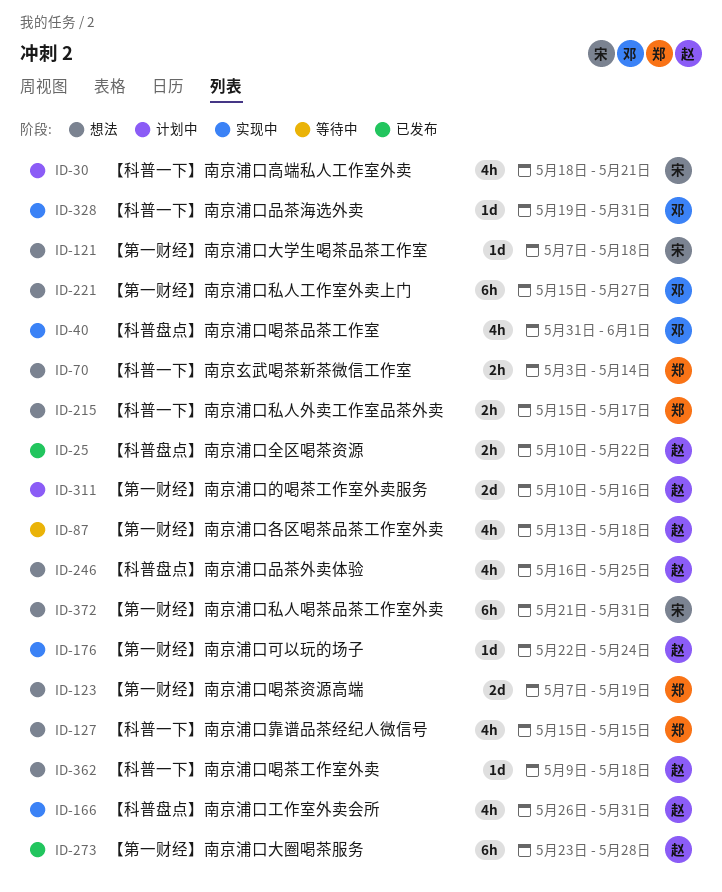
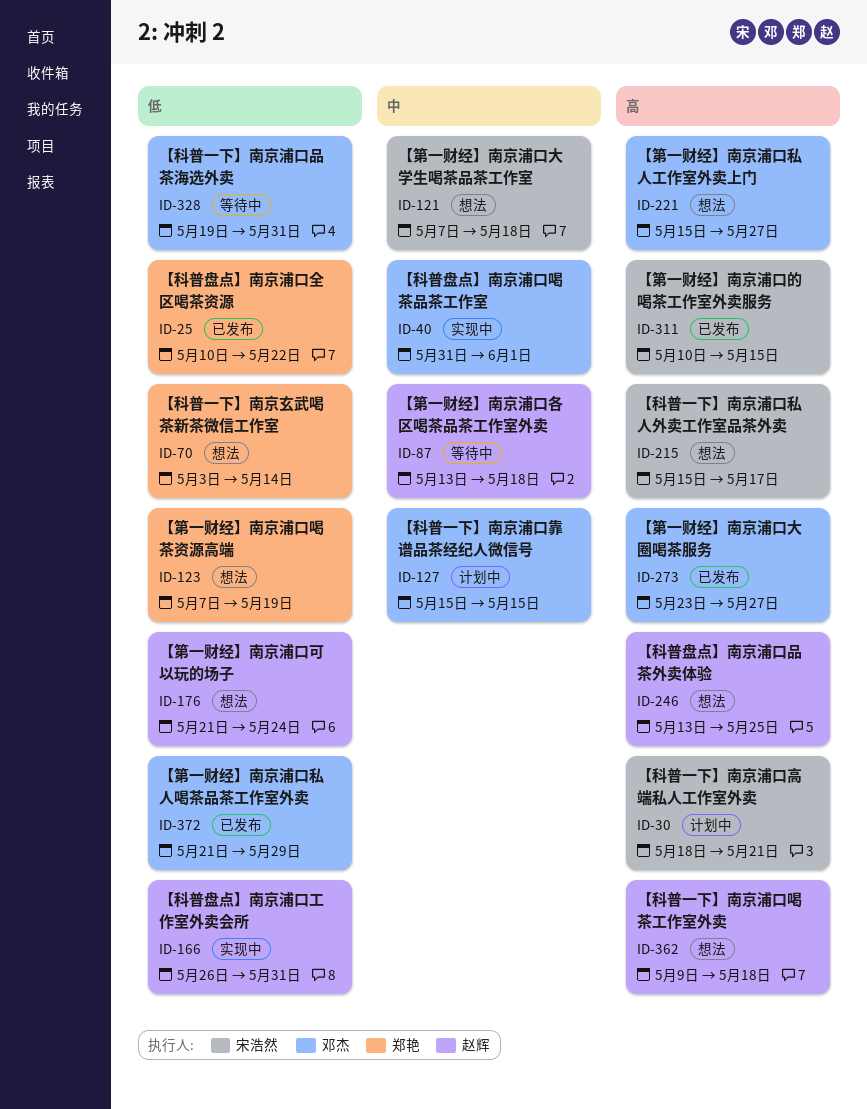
ID-25, owner: 赵辉 -> 郑艳
ID-127, status: 想法 -> 计划中
ID-127, owner: 郑艳 -> 邓杰
ID-176, status: 实现中 -> 想法
ID-176, start: May 22 -> May 21
ID-215, owner: 郑艳 -> 宋浩然
ID-246, start: May 16 -> May 13
ID-273, owner: 赵辉 -> 邓杰
ID-273, due: May 28 -> May 27
ID-311, status: 计划中 -> 已发布
ID-311, owner: 赵辉 -> 宋浩然
ID-311, due: May 16 -> May 15
ID-328, status: 实现中 -> 等待中
ID-372, status: 想法 -> 已发布
ID-372, owner: 宋浩然 -> 邓杰
ID-372, due: May 31 -> May 29

